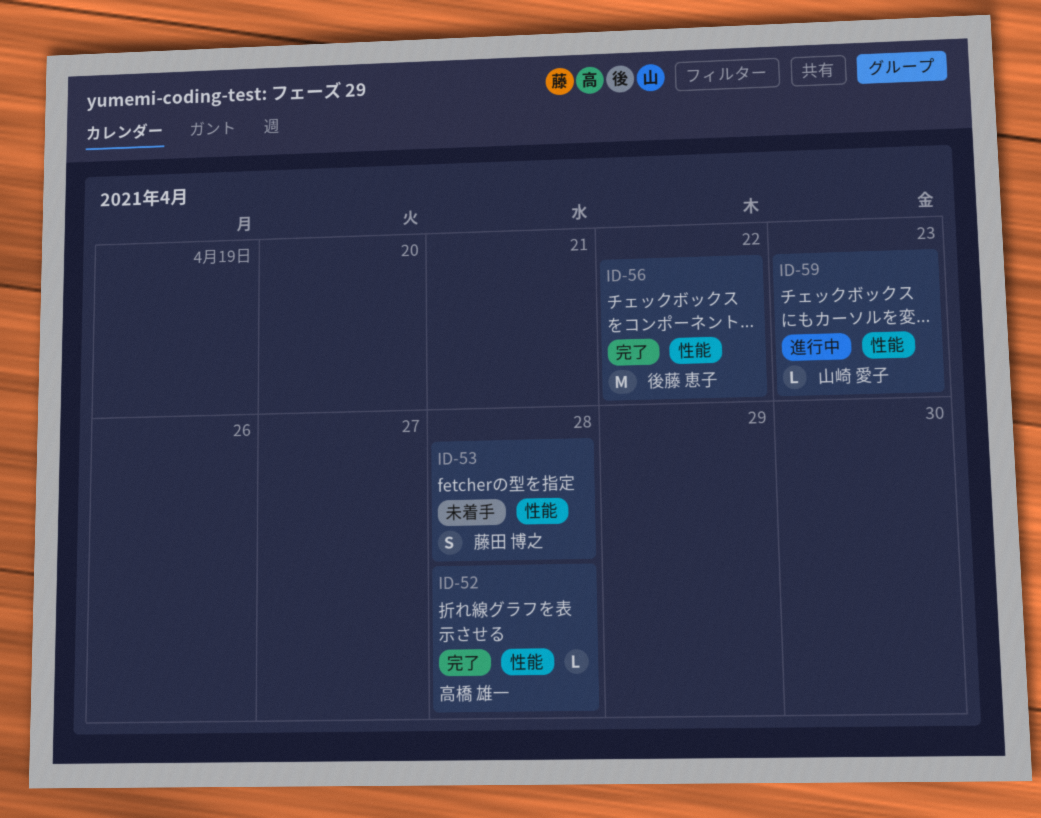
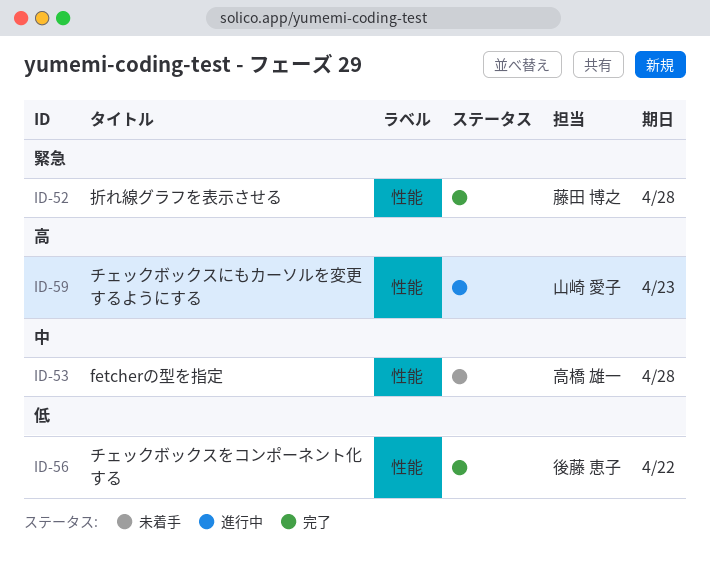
ID-52, owner: 高橋 雄一 -> 藤田 博之
ID-53, owner: 藤田 博之 -> 高橋 雄一

